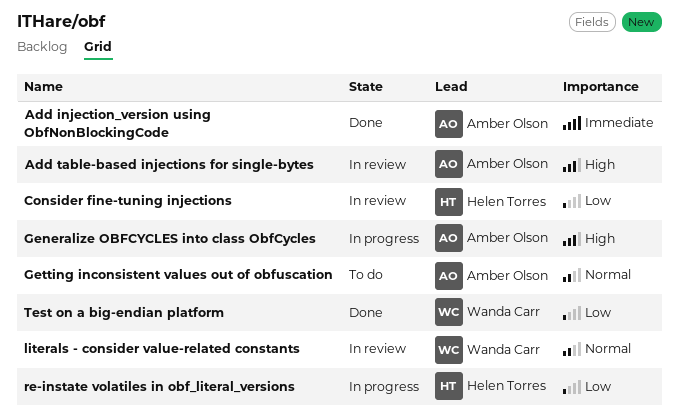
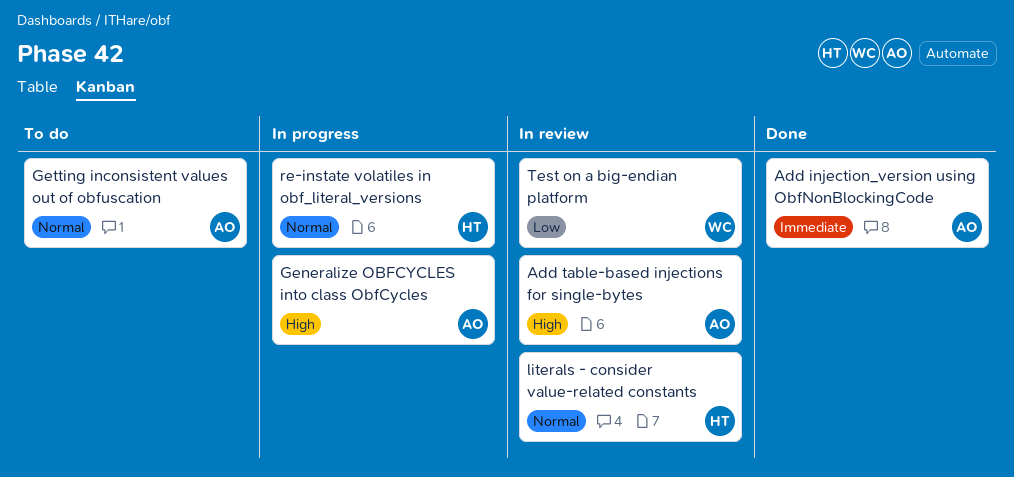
Consider fine-tuning injections: present -> none
literals - consider value-related constants, owner: Wanda Carr -> Helen Torres
re-instate volatiles in obf_literal_versions, priority: Low -> Normal
Test on a big-endian platform, status: Done -> In review

